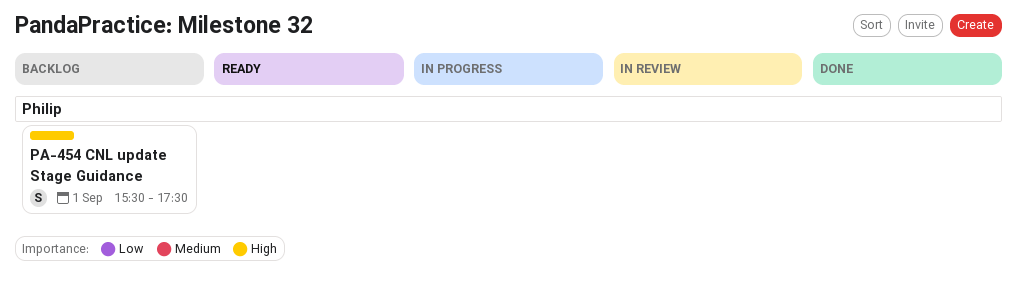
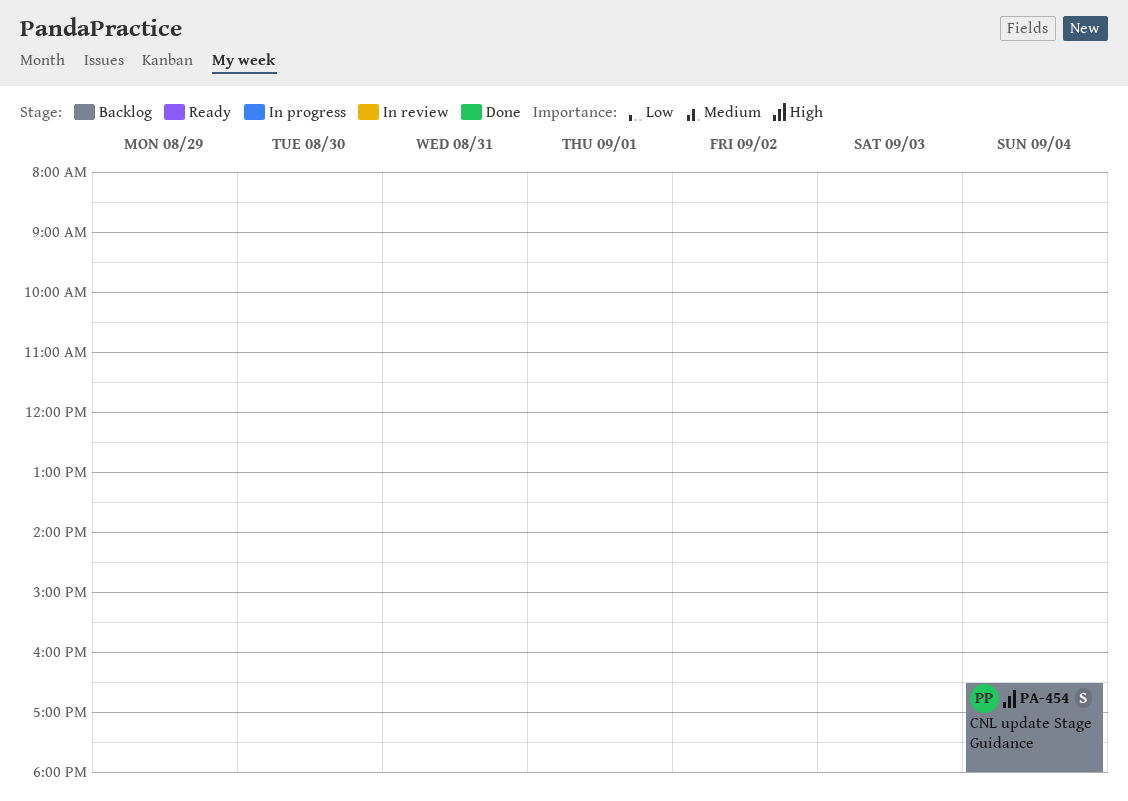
PA-454, day: Sep 1 -> Sep 4
PA-454, begins: 15:30 -> 16:30
PA-454, ends: 17:30 -> 18:00

